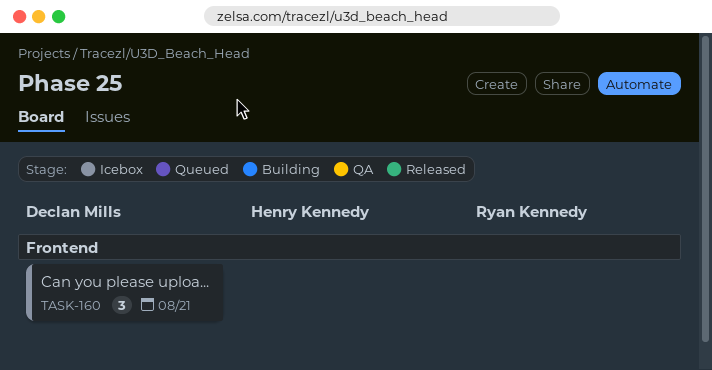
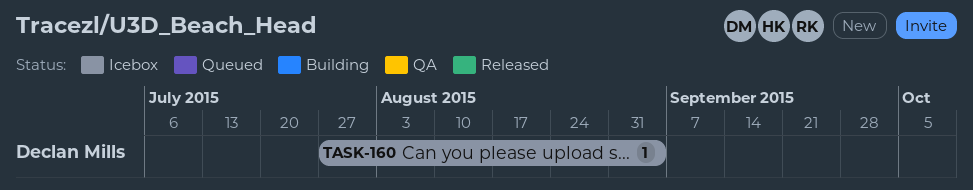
TASK-160, estimate: 3 -> 1
TASK-160, due: Aug 21 -> Sep 4

